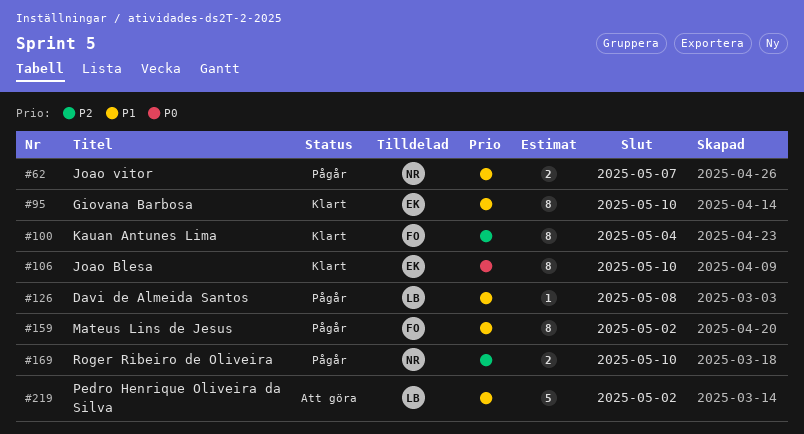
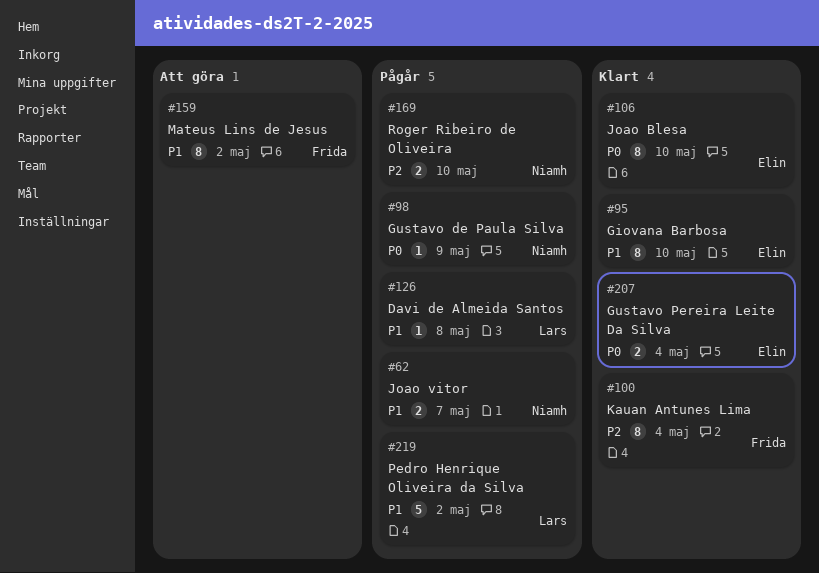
#98: none -> present
#159, status: Pågår -> Att göra
#207: none -> present
#219, status: Att göra -> Pågår

